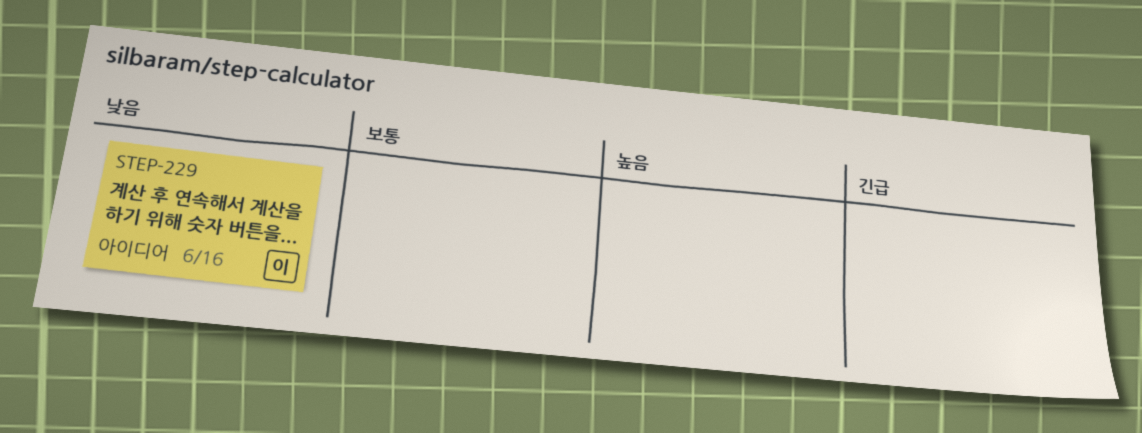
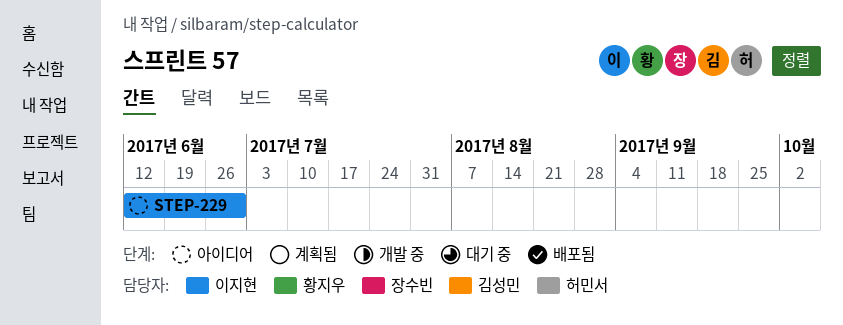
STEP-229, due: Jun 16 -> Jun 30

